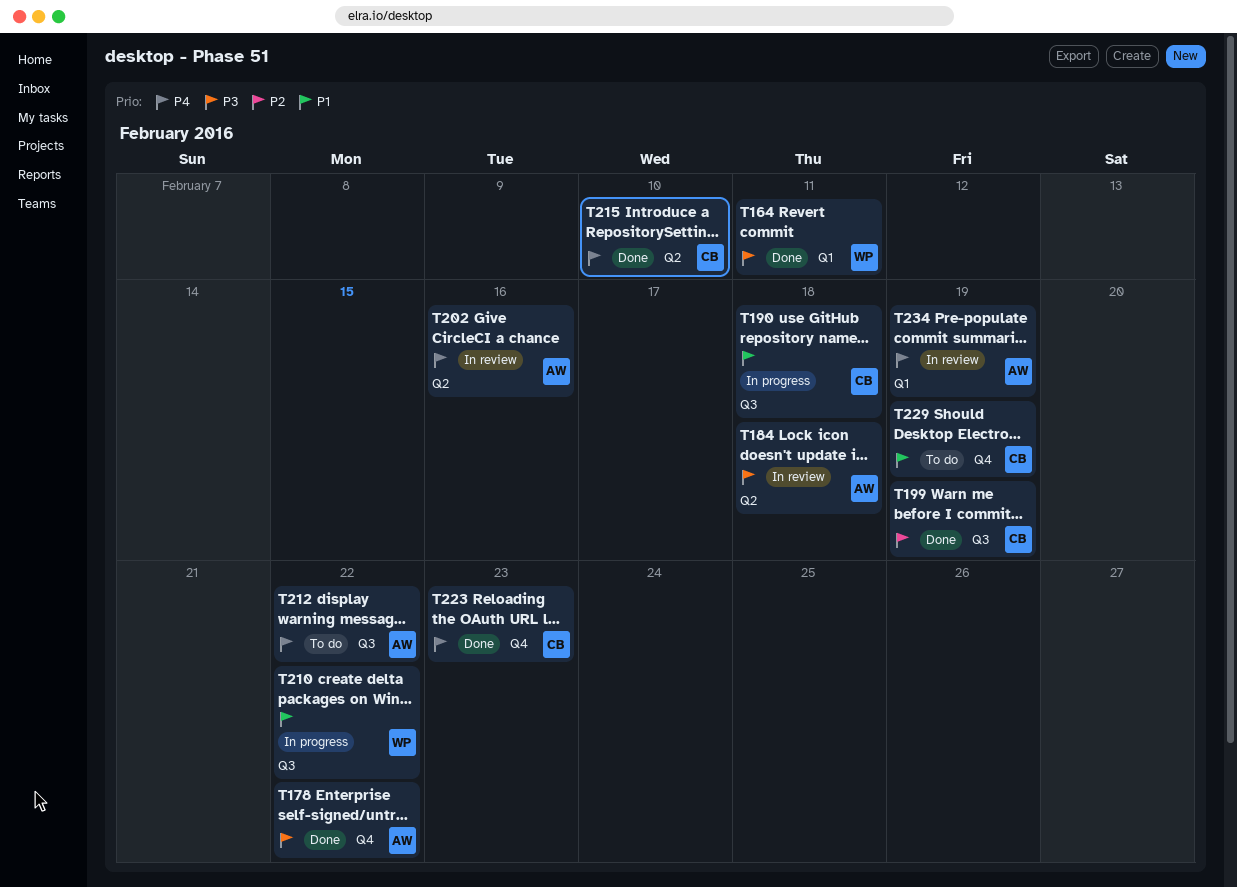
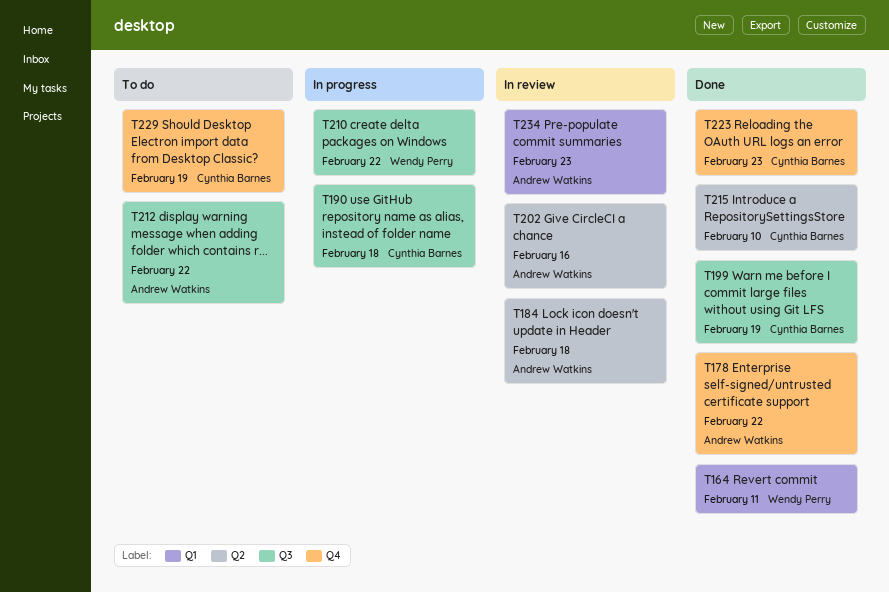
T234, due: Feb 19 -> Feb 23

